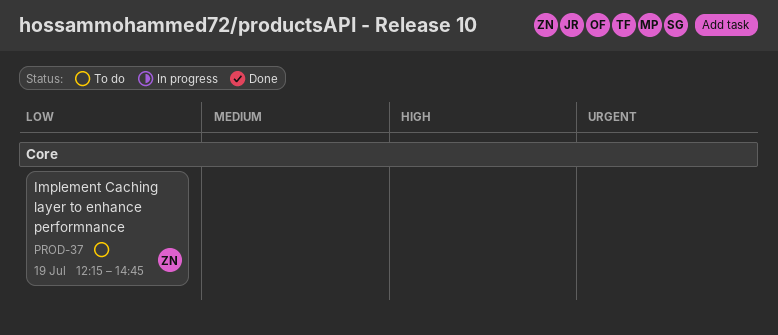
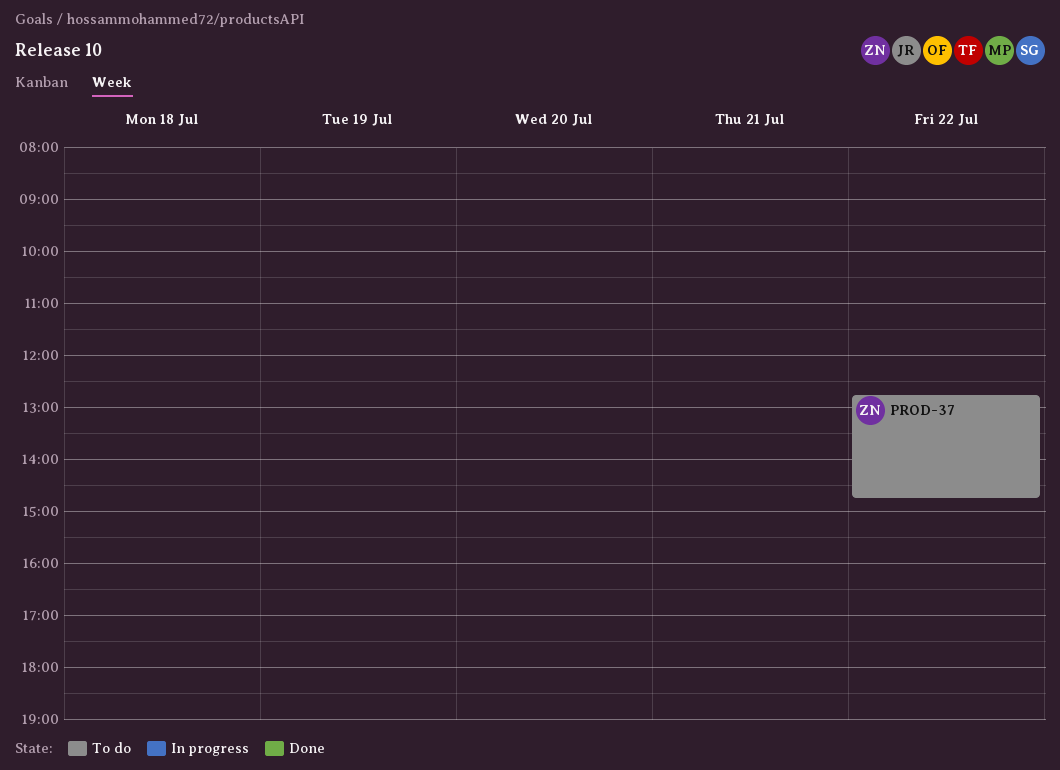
PROD-37, day: Jul 19 -> Jul 22
PROD-37, begins: 12:15 -> 12:45

